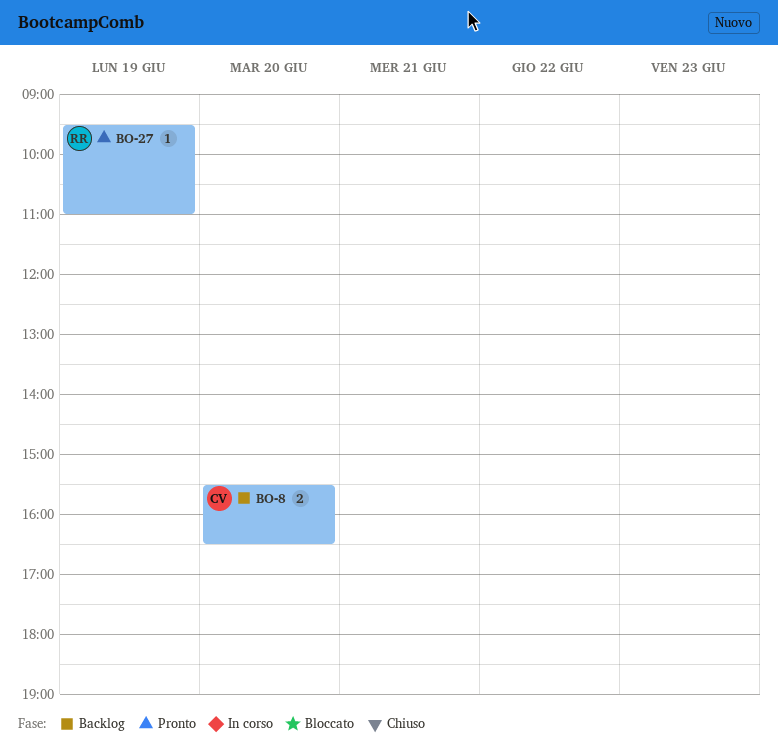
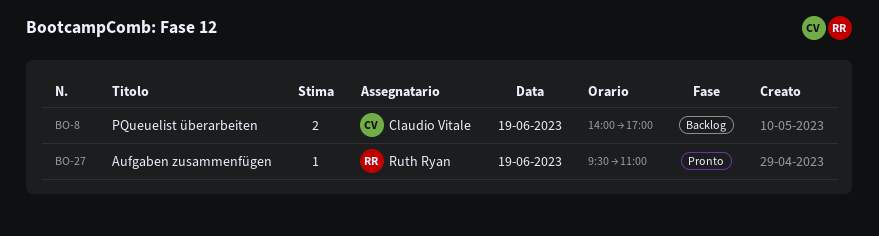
BO-8, day: Jun 20 -> Jun 19
BO-8, begins: 15:30 -> 14:00
BO-8, ends: 16:30 -> 17:00

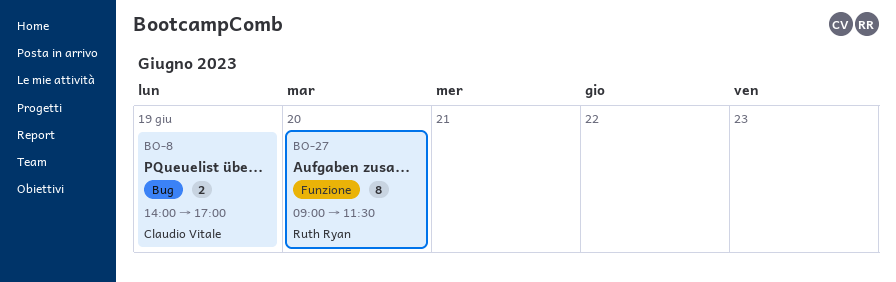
BO-27, estimate: 1 -> 8
BO-27, day: Jun 19 -> Jun 20
BO-27, begins: 09:30 -> 09:00
BO-27, ends: 11:00 -> 11:30

